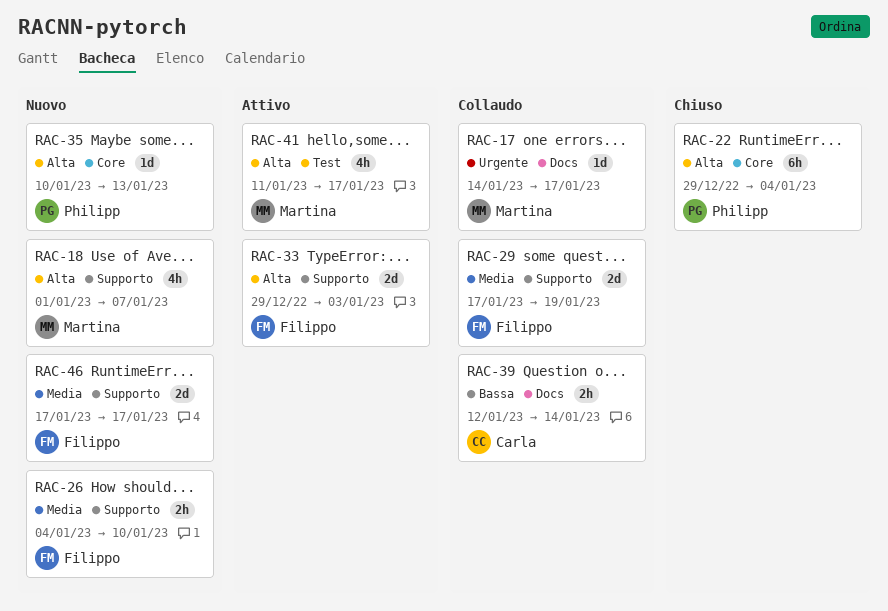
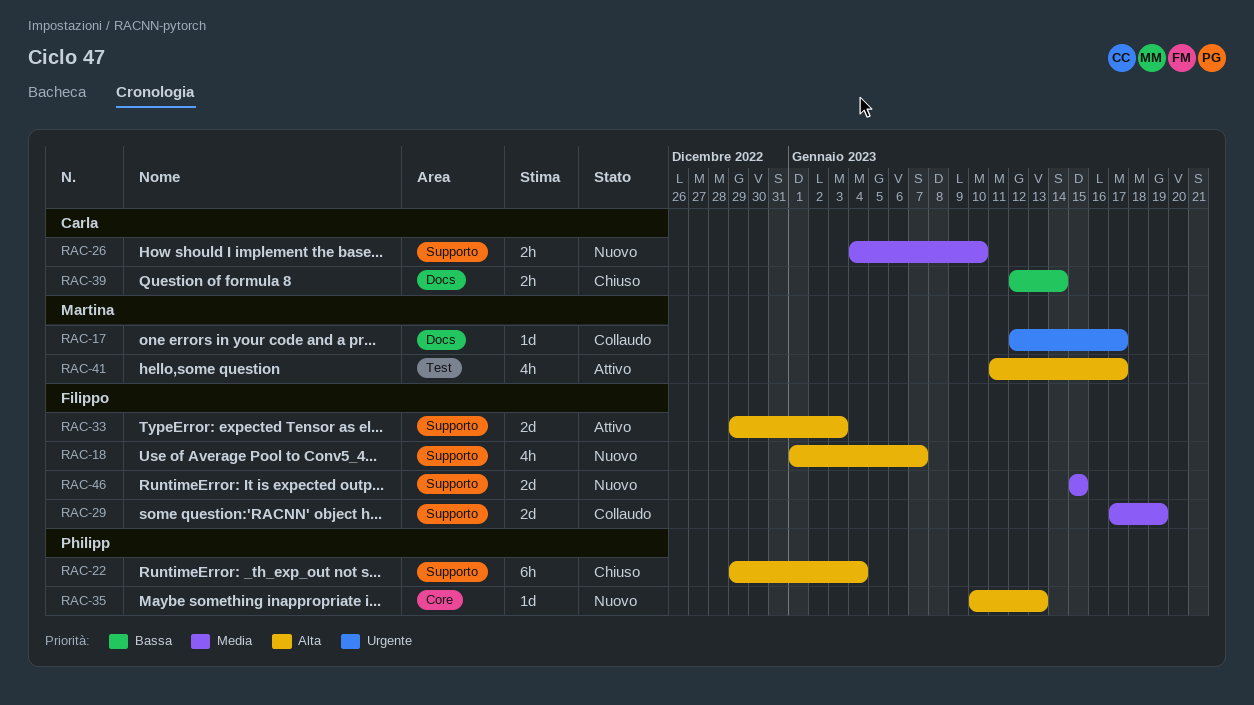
RAC-17, start: Jan 14 -> Jan 12
RAC-18, owner: Martina -> Filippo
RAC-22, label: Core -> Supporto
RAC-26, owner: Filippo -> Carla
RAC-39, status: Collaudo -> Chiuso
RAC-46, start: Jan 17 -> Jan 15
RAC-46, due: Jan 17 -> Jan 15

